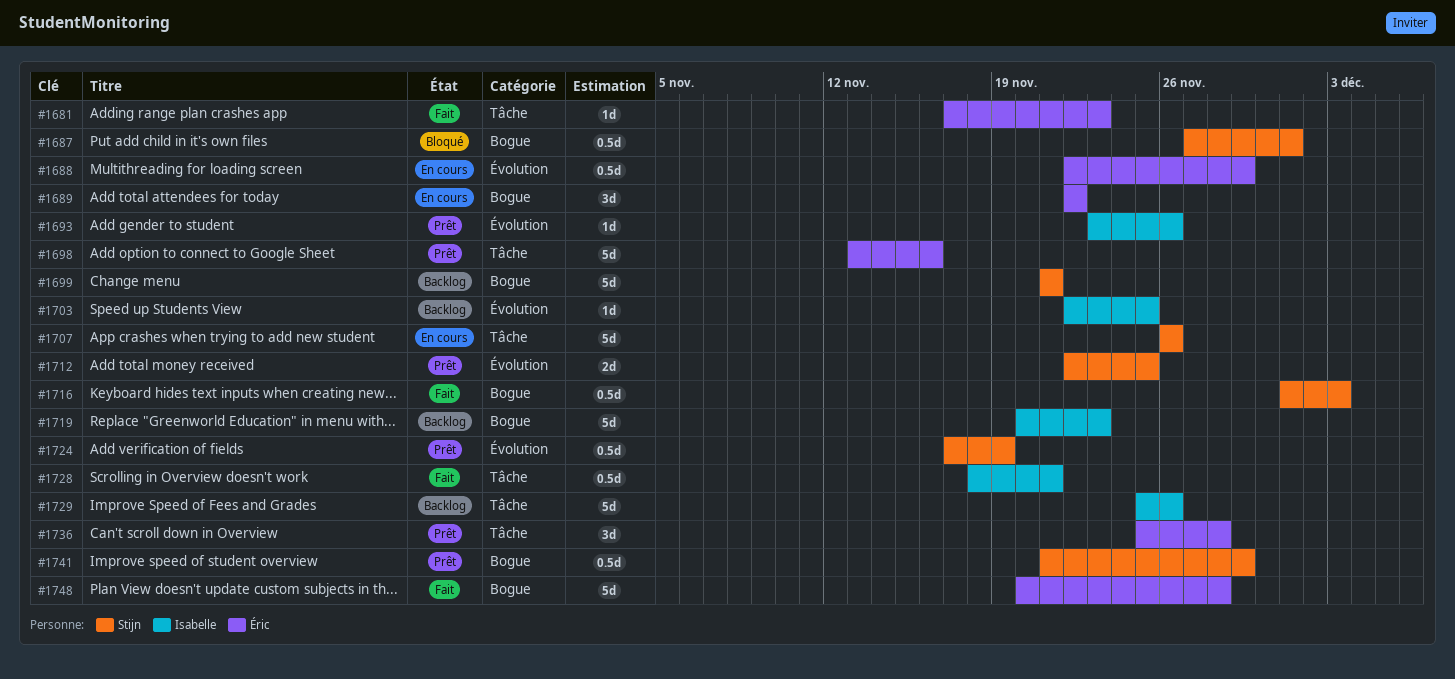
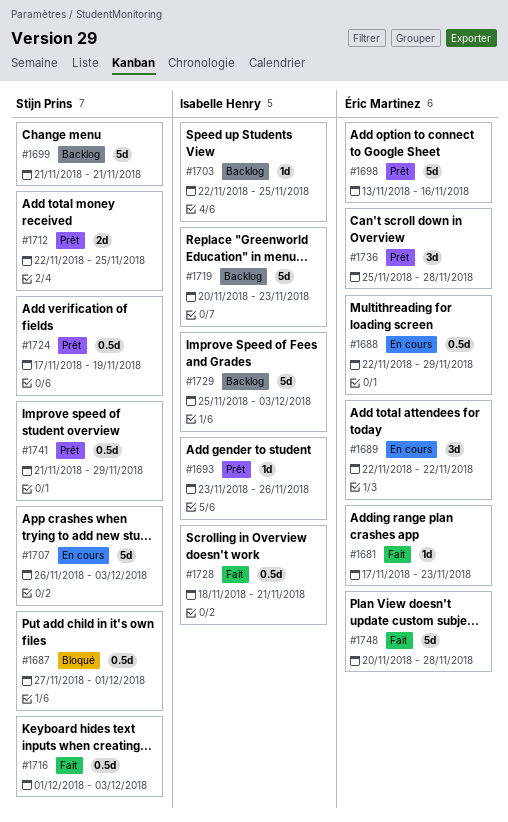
#1707, due: Nov 26 -> Dec 3
#1729, due: Nov 26 -> Dec 3

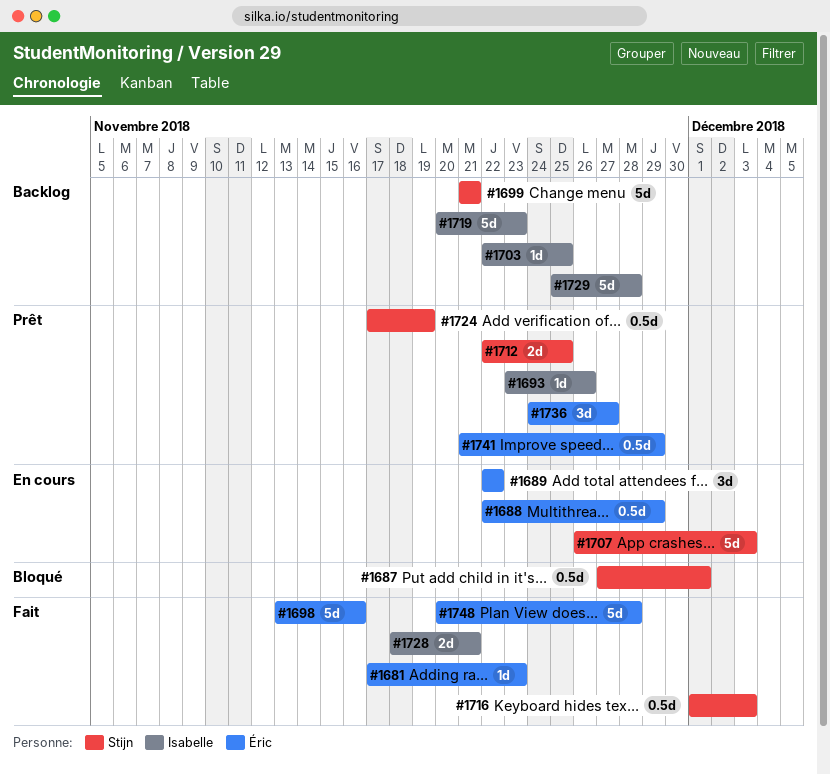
#1698, status: Prêt -> Fait
#1728, estimate: 0.5d -> 2d
#1729, due: Dec 3 -> Nov 28
#1736, start: Nov 25 -> Nov 24
#1736, due: Nov 28 -> Nov 27
#1741, owner: Stijn Prins -> Éric Martinez

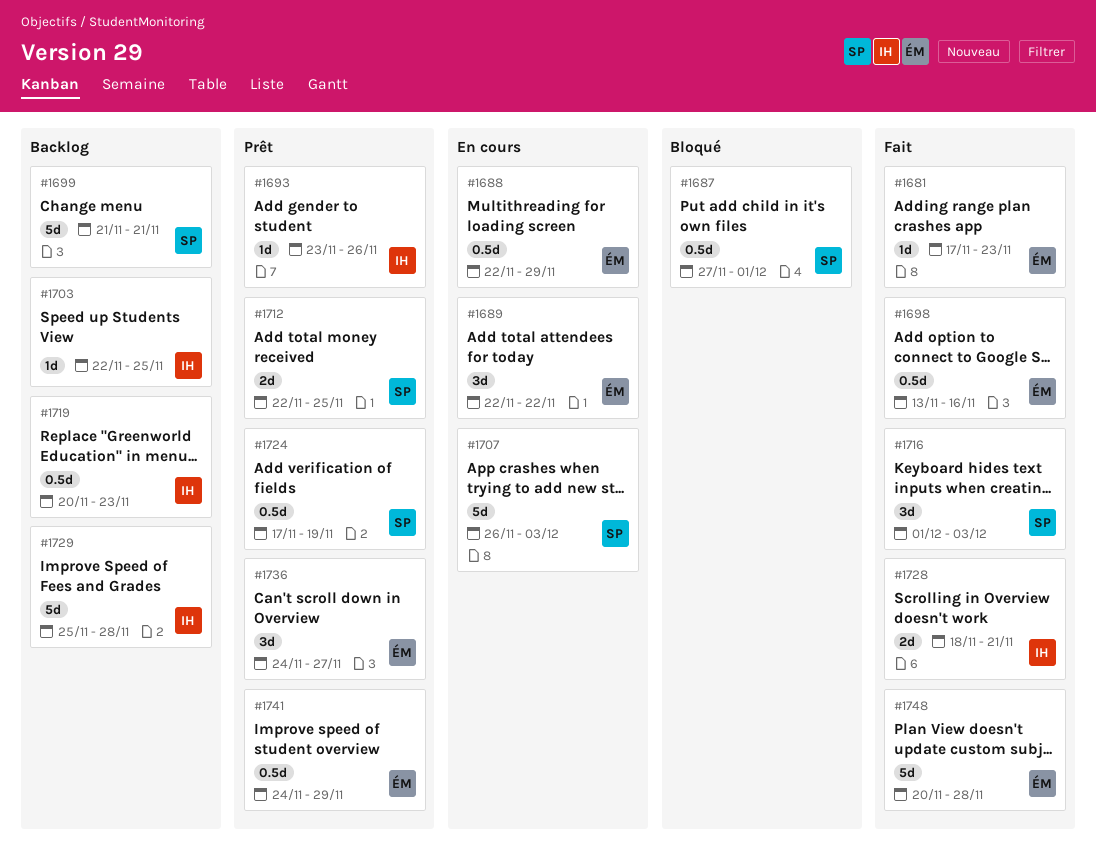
#1698, estimate: 5d -> 0.5d
#1716, estimate: 0.5d -> 3d
#1719, estimate: 5d -> 0.5d
#1741, start: Nov 21 -> Nov 24

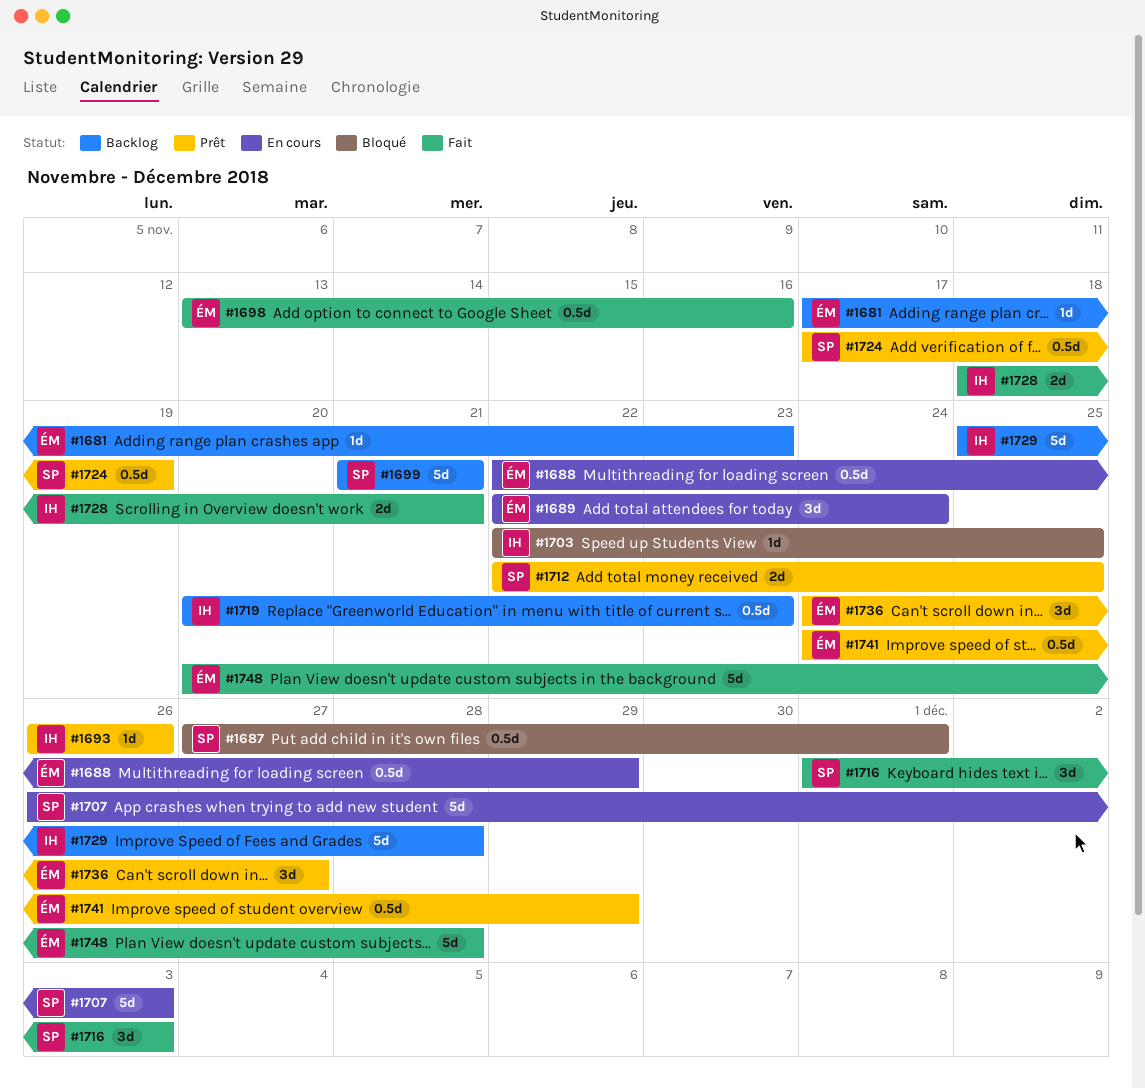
#1681, status: Fait -> Backlog
#1689, due: Nov 22 -> Nov 24
#1693, start: Nov 23 -> Nov 26
#1703, status: Backlog -> Bloqué

